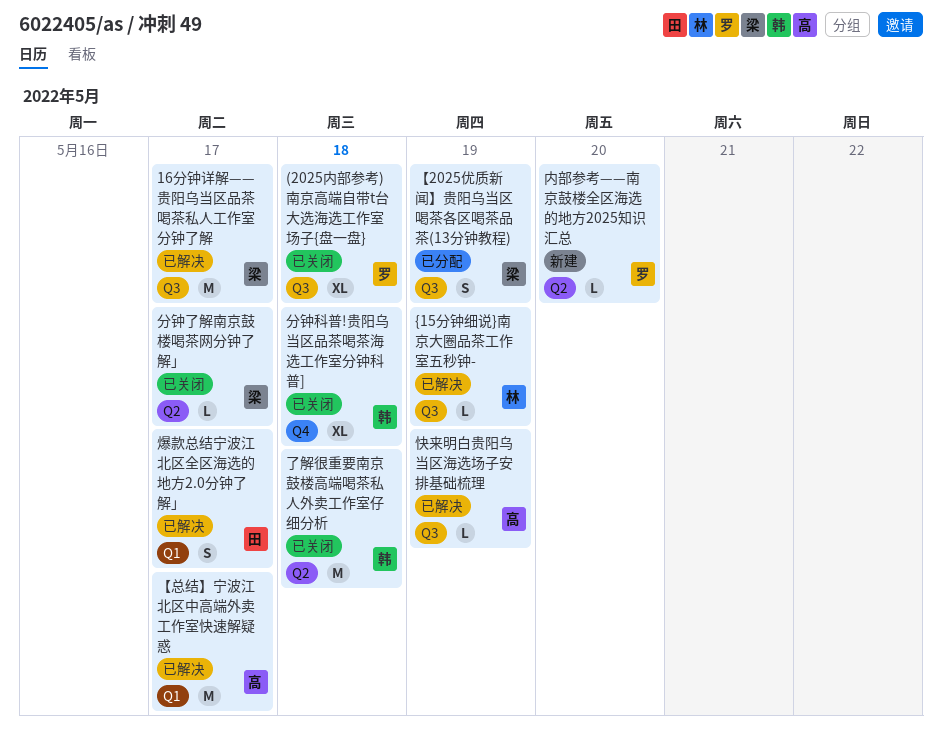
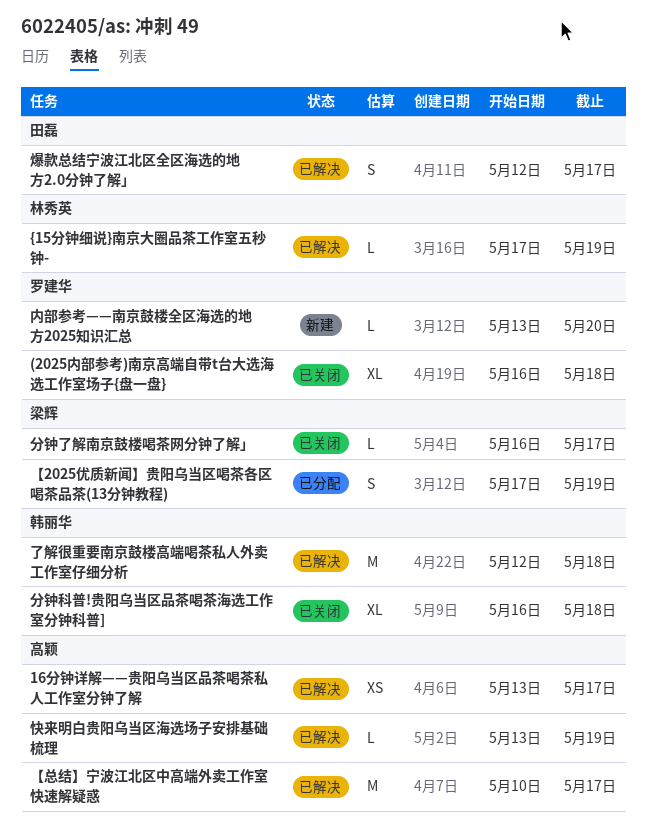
16分钟详解——贵阳乌当区品茶喝茶私人工作室分钟了解, owner: 梁辉 -> 高颖
16分钟详解——贵阳乌当区品茶喝茶私人工作室分钟了解, estimate: M -> XS
了解很重要南京鼓楼高端喝茶私人外卖工作室仔细分析, status: 已关闭 -> 已解决

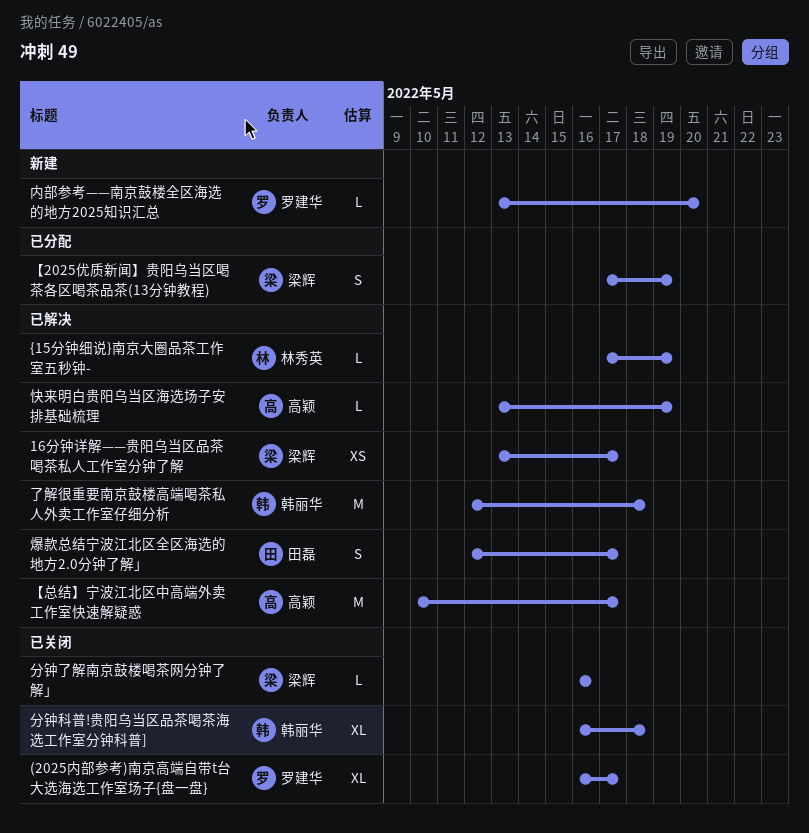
(2025内部参考)南京高端自带t台大选海选工作室场子{盘一盘}, due: May 18 -> May 17
16分钟详解——贵阳乌当区品茶喝茶私人工作室分钟了解, owner: 高颖 -> 梁辉
分钟了解南京鼓楼喝茶网分钟了解」, due: May 17 -> May 16

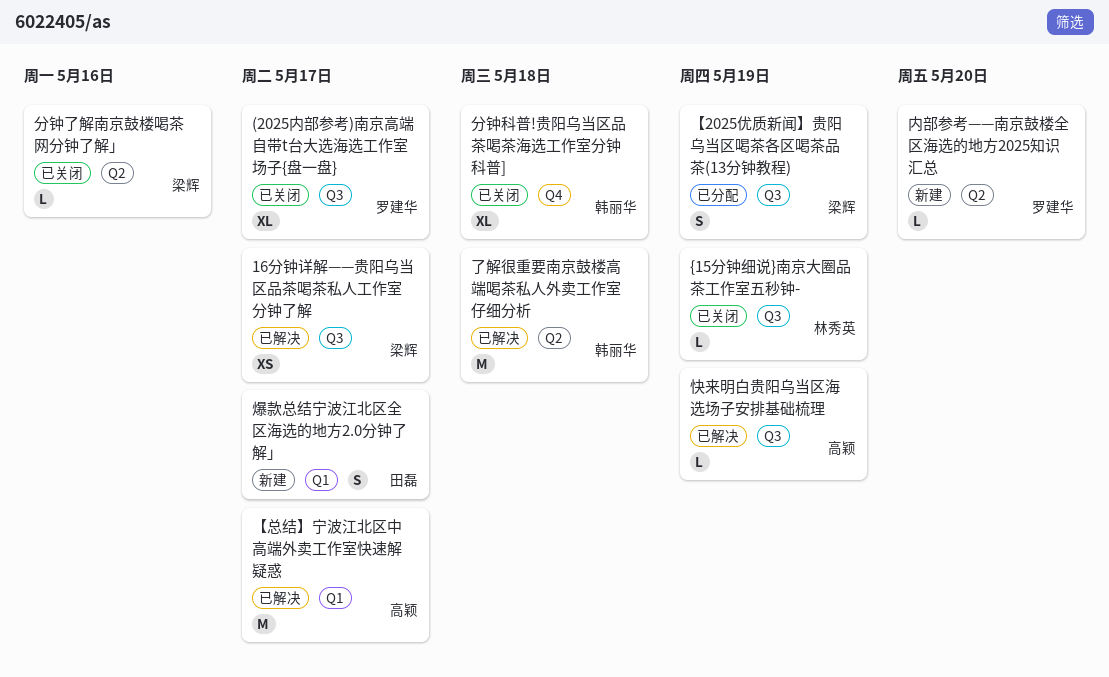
{15分钟细说}南京大圈品茶工作室五秒钟-, status: 已解决 -> 已关闭
爆款总结宁波江北区全区海选的地方2.0分钟了解」, status: 已解决 -> 新建

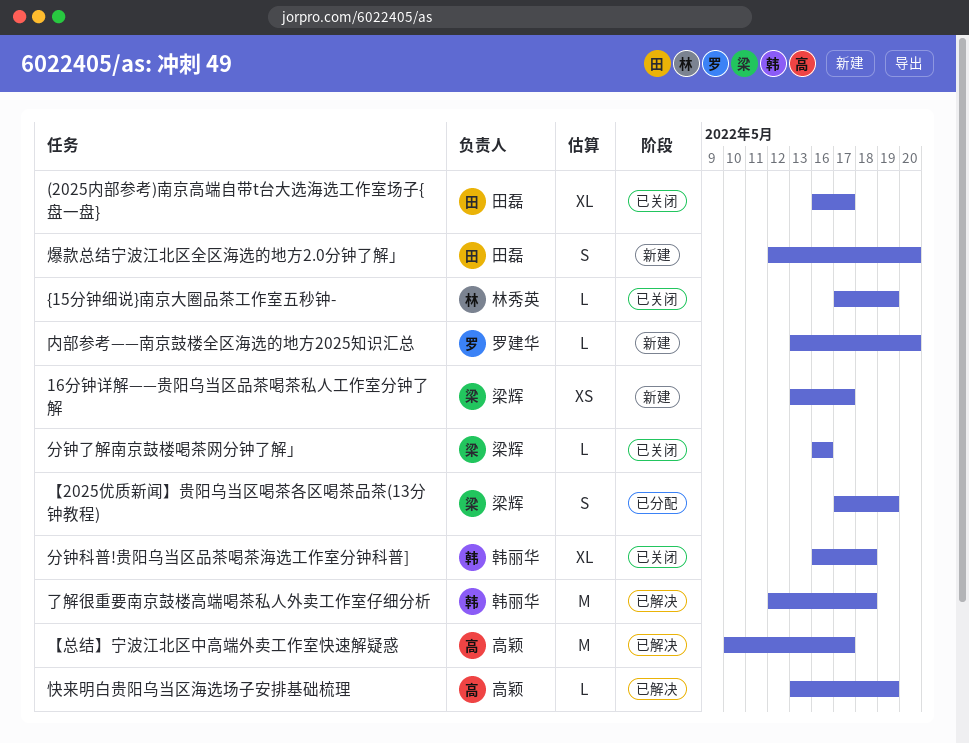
(2025内部参考)南京高端自带t台大选海选工作室场子{盘一盘}, owner: 罗建华 -> 田磊
16分钟详解——贵阳乌当区品茶喝茶私人工作室分钟了解, status: 已解决 -> 新建
爆款总结宁波江北区全区海选的地方2.0分钟了解」, due: May 17 -> May 20

